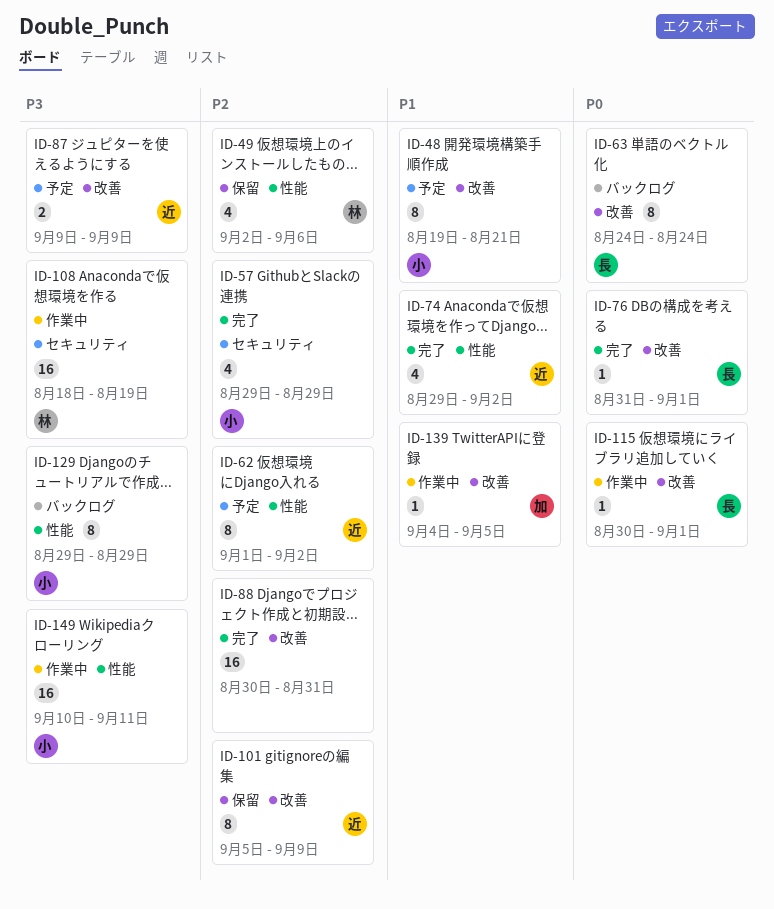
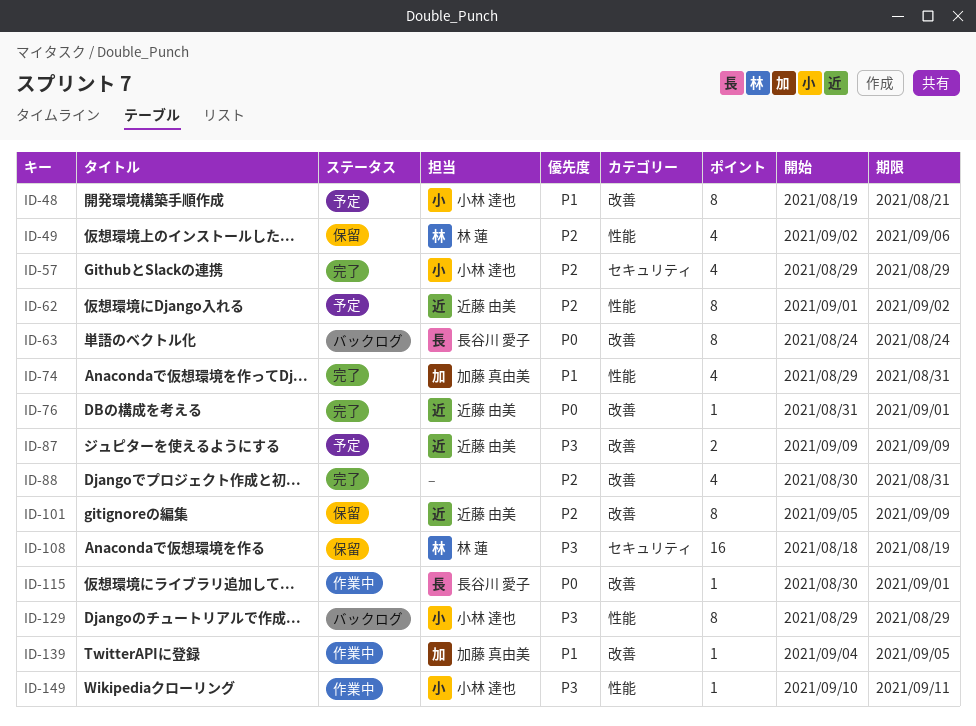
ID-74, owner: 近藤 由美 -> 加藤 真由美
ID-74, due: Sep 2 -> Aug 31
ID-76, owner: 長谷川 愛子 -> 近藤 由美
ID-88, estimate: 16 -> 4
ID-108, status: 作業中 -> 保留
ID-149, estimate: 16 -> 1

